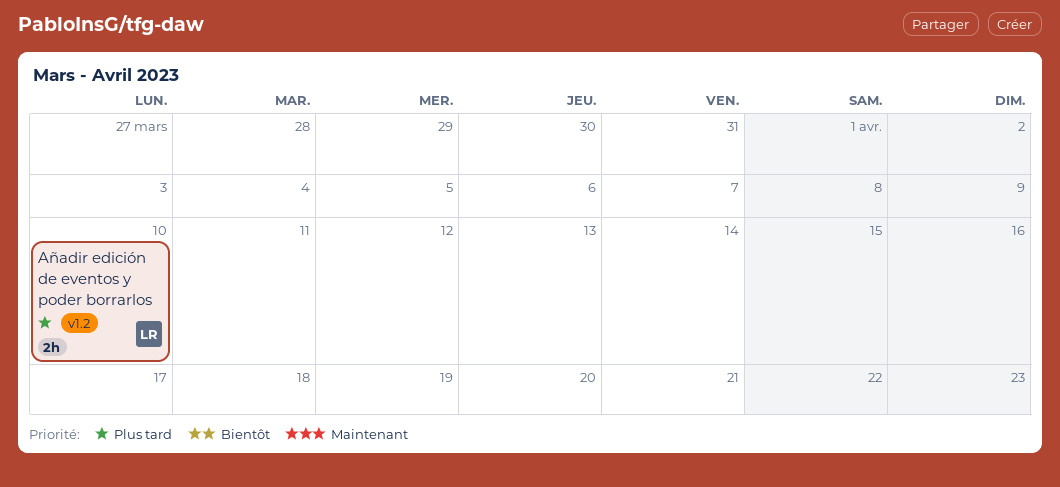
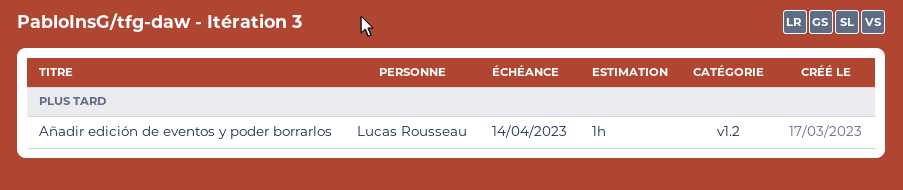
Añadir edición de eventos y poder borrarlos, estimate: 2h -> 1h
Añadir edición de eventos y poder borrarlos, due: Apr 10 -> Apr 14

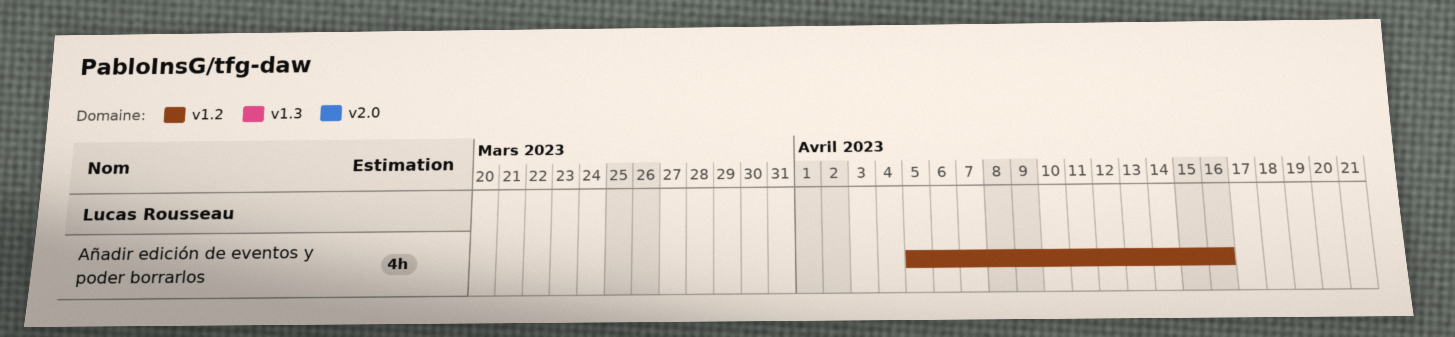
Añadir edición de eventos y poder borrarlos, estimate: 1h -> 4h
Añadir edición de eventos y poder borrarlos, due: Apr 14 -> Apr 16

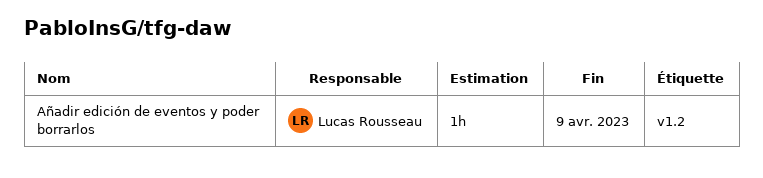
Añadir edición de eventos y poder borrarlos, estimate: 4h -> 1h
Añadir edición de eventos y poder borrarlos, due: Apr 16 -> Apr 9

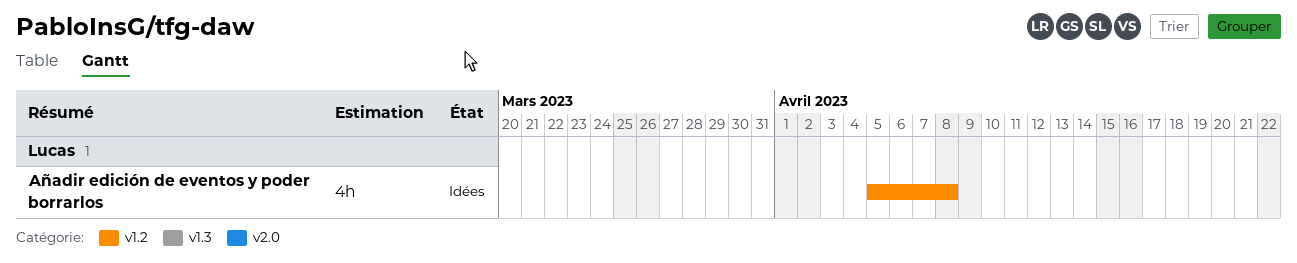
Añadir edición de eventos y poder borrarlos, estimate: 1h -> 4h
Añadir edición de eventos y poder borrarlos, due: Apr 9 -> Apr 8

